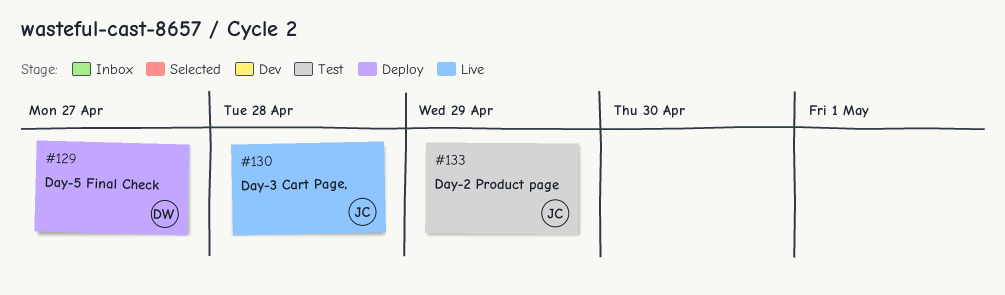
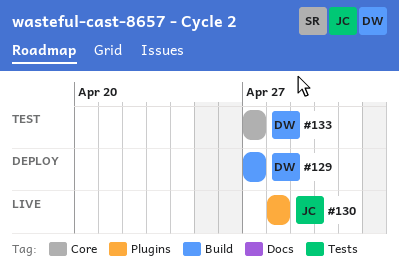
#133, owner: JC -> DW
#133, due: Apr 29 -> Apr 27

